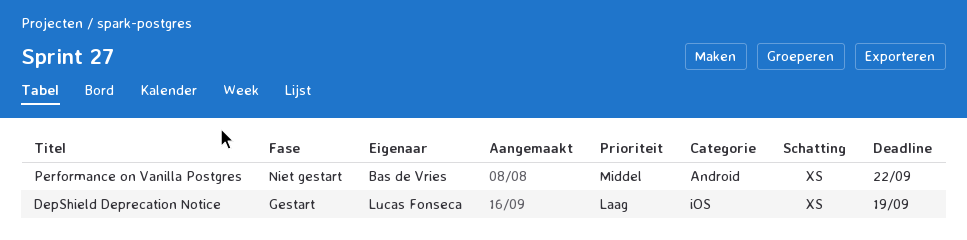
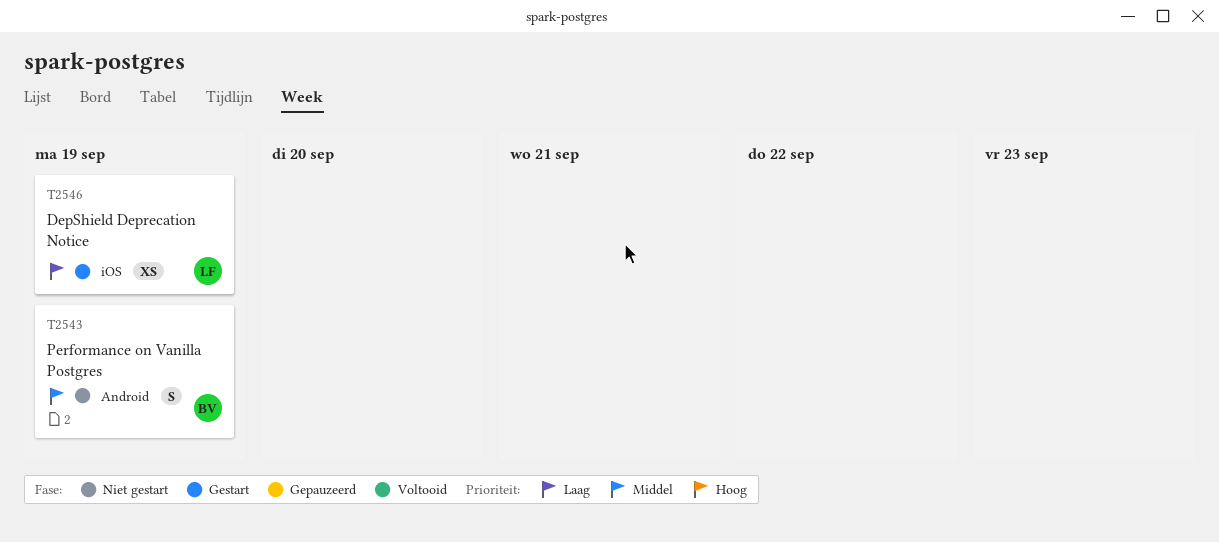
Performance on Vanilla Postgres, estimate: XS -> S
Performance on Vanilla Postgres, due: Sep 22 -> Sep 19

